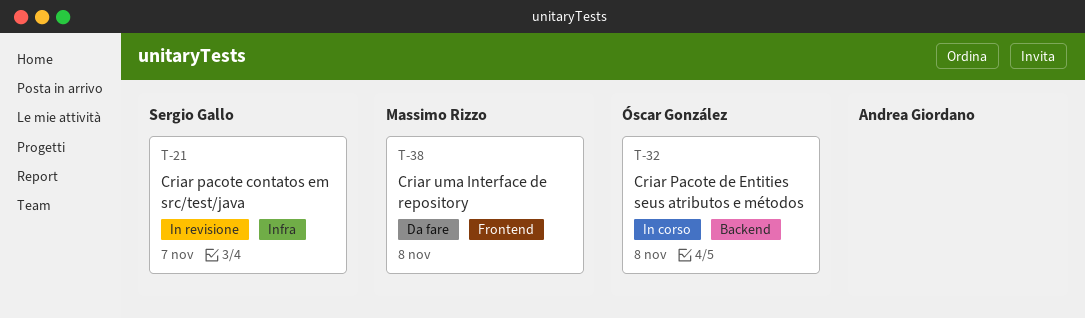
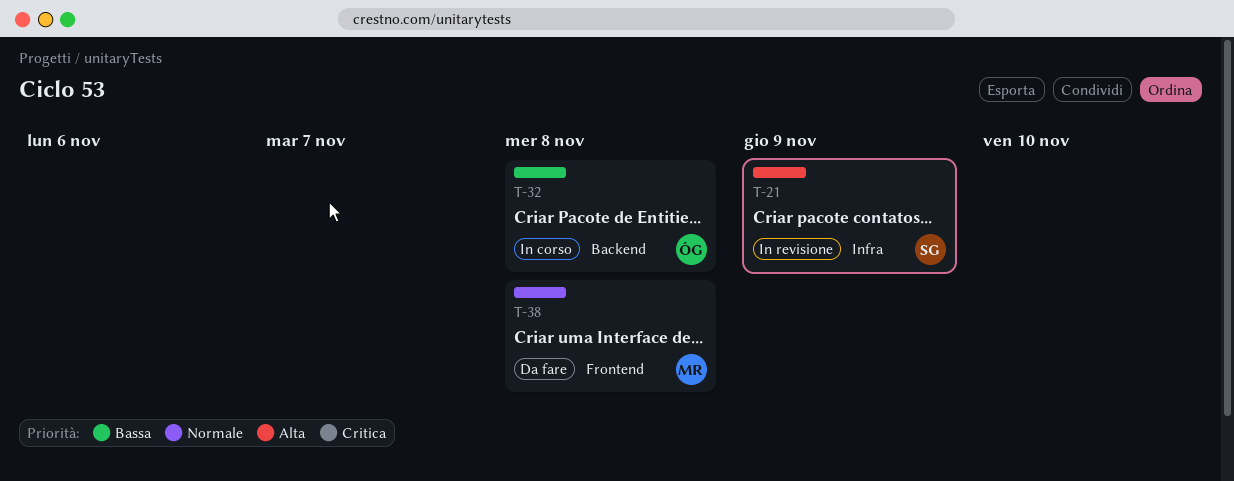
T-21, due: Nov 7 -> Nov 9

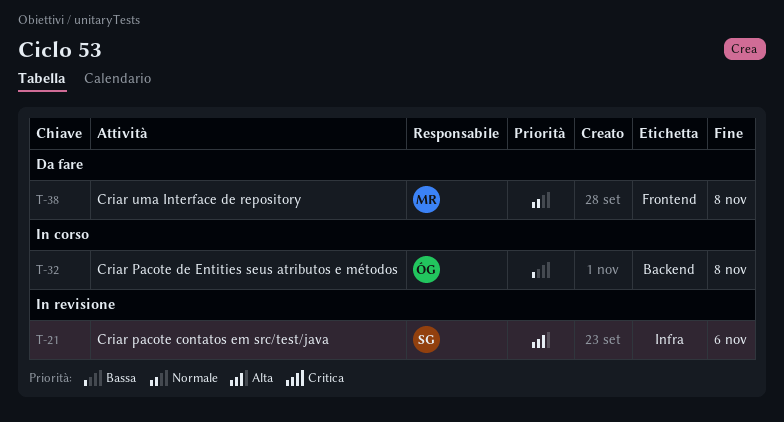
T-21, due: Nov 9 -> Nov 6

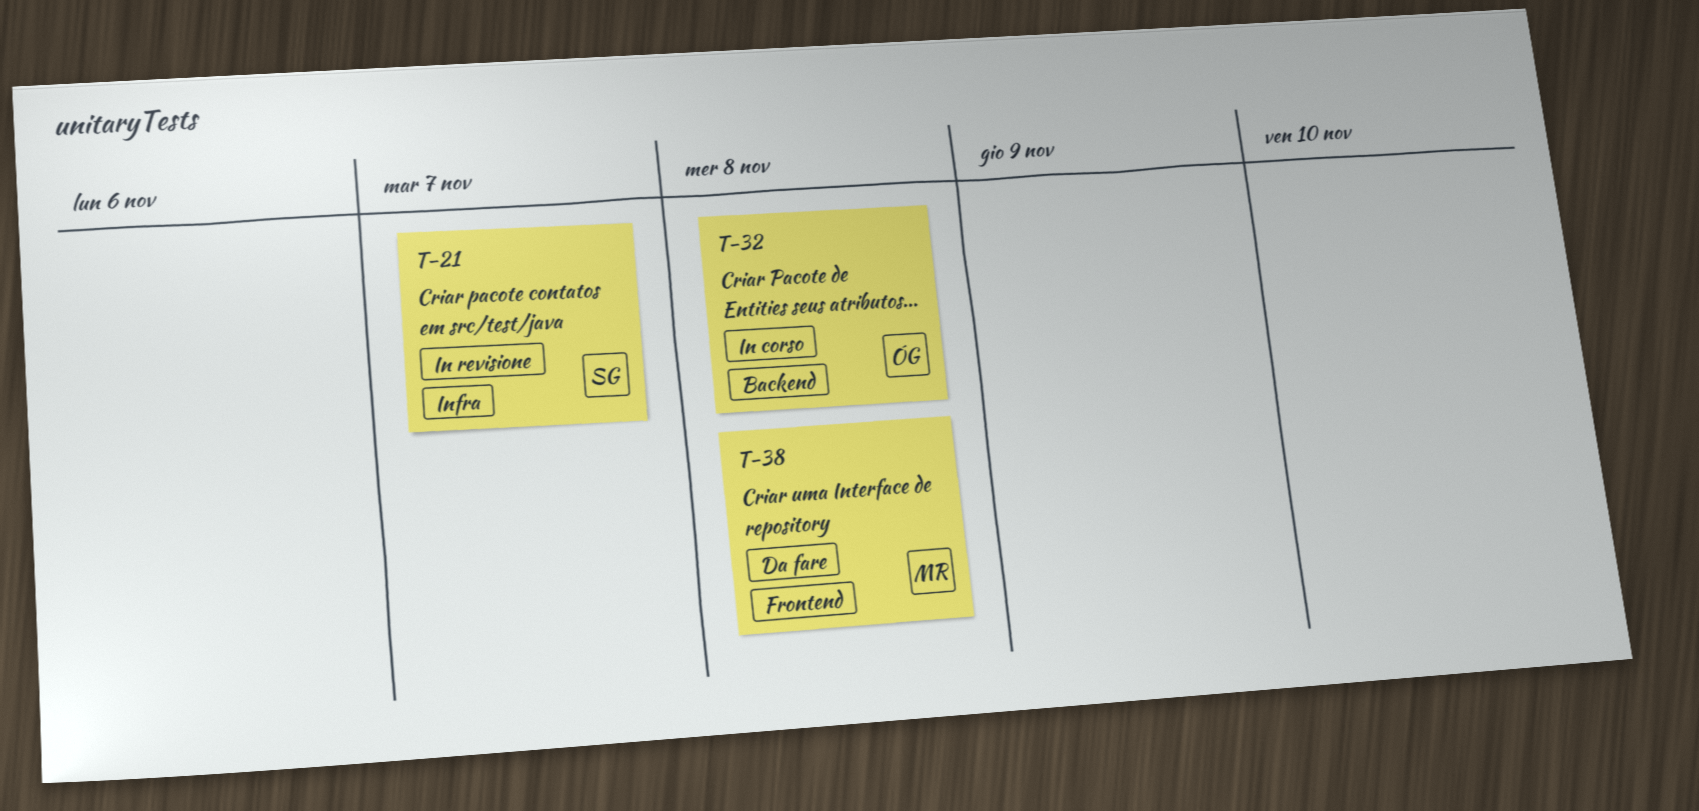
T-21, due: Nov 6 -> Nov 7

